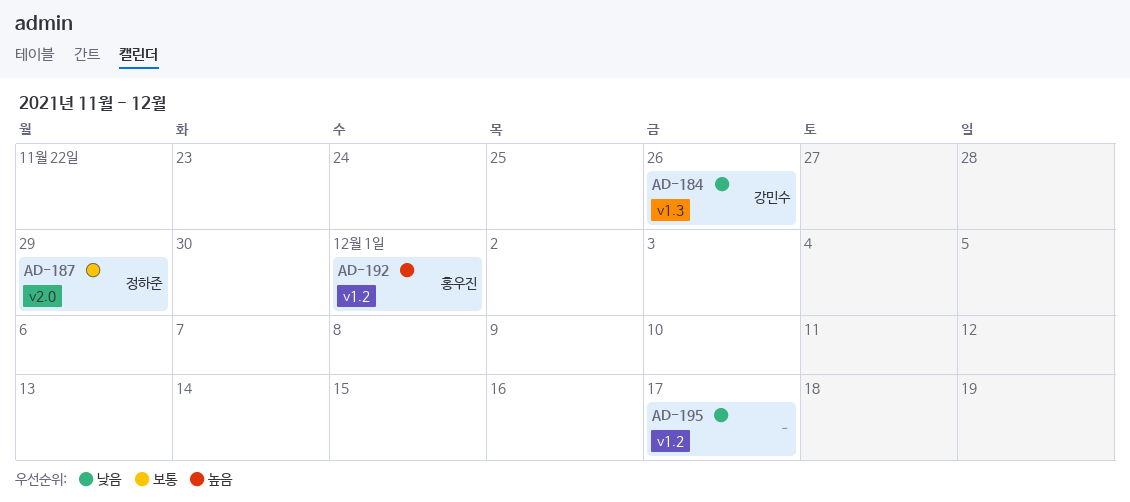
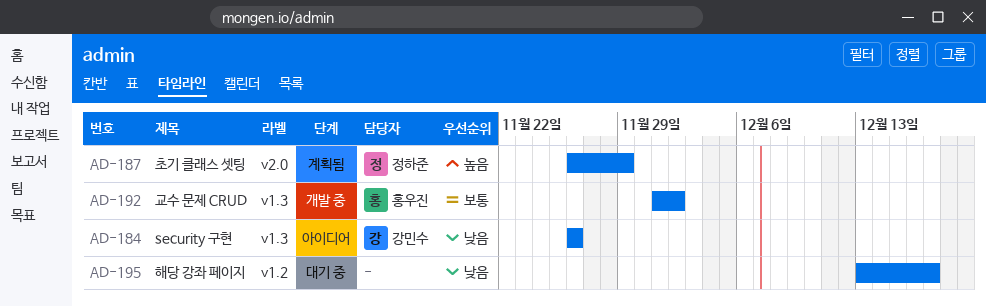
AD-187, priority: 보통 -> 높음
AD-192, priority: 높음 -> 보통
AD-192, label: v1.2 -> v1.3
AD-192, due: Dec 1 -> Dec 2

